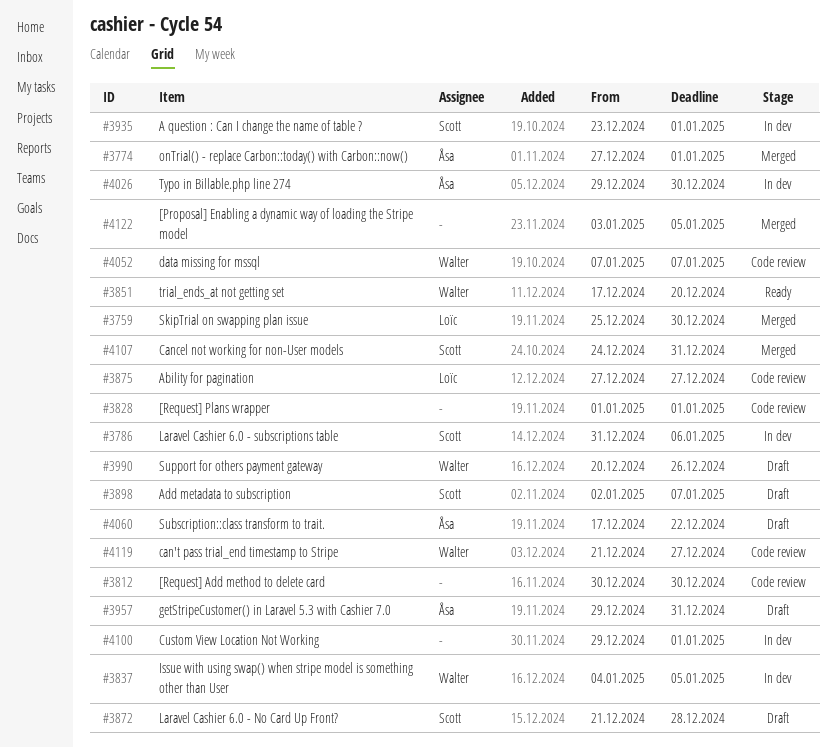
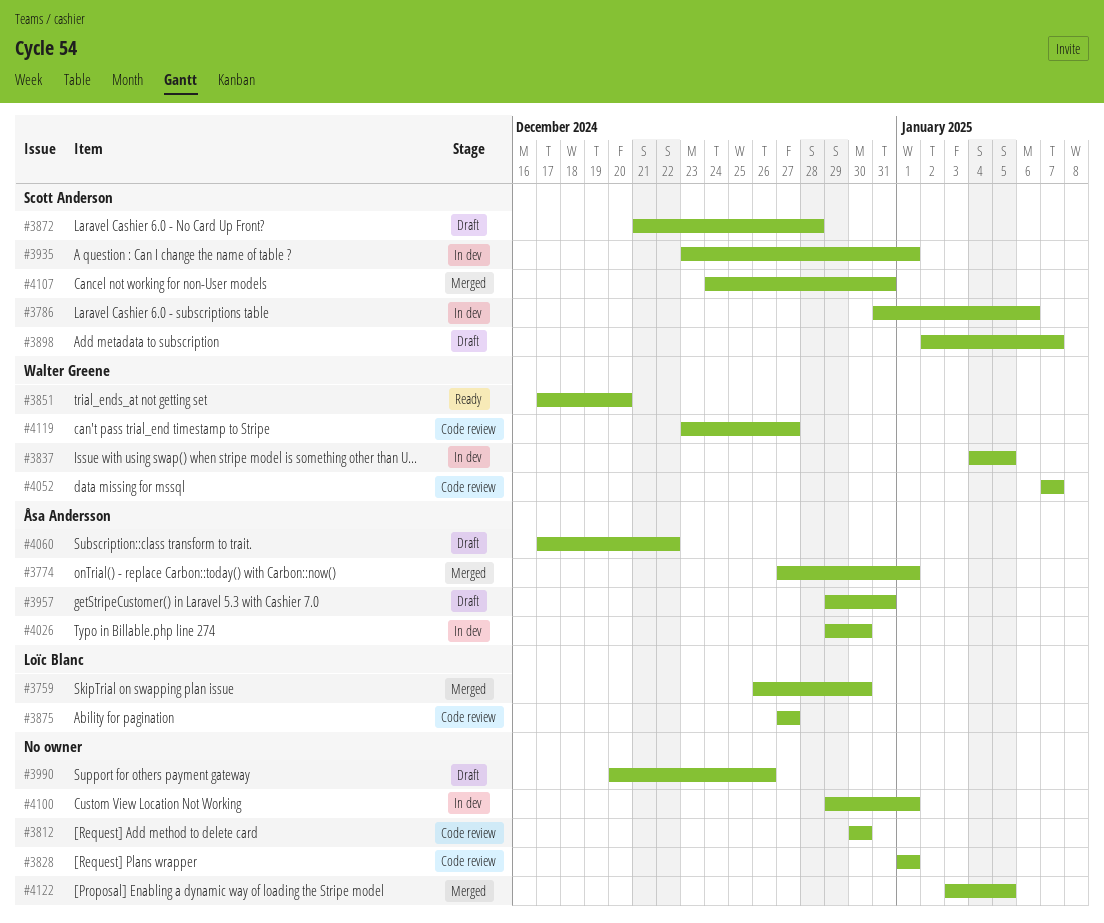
#3759, start: Dec 25 -> Dec 26
#3990, owner: Walter Greene -> none
#4119, start: Dec 21 -> Dec 23

